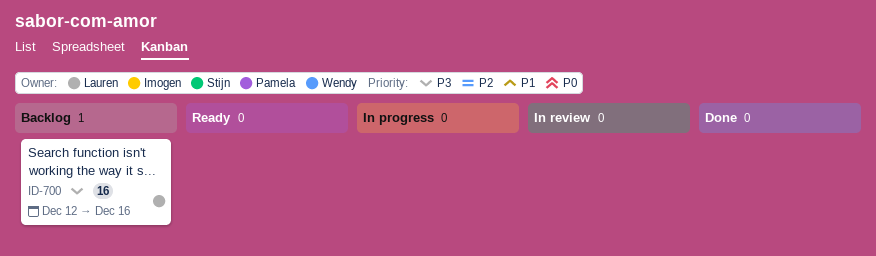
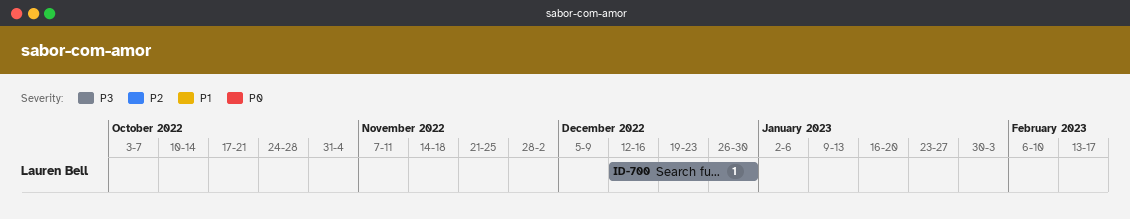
ID-700, estimate: 16 -> 1
ID-700, due: Dec 16 -> Dec 30

